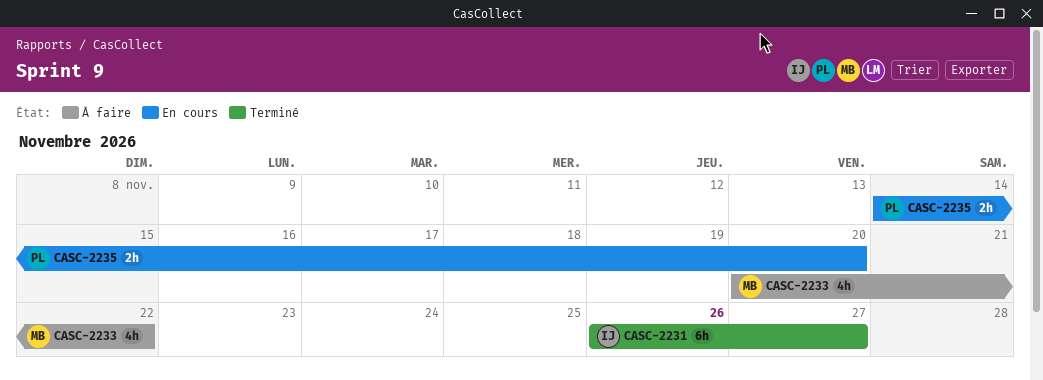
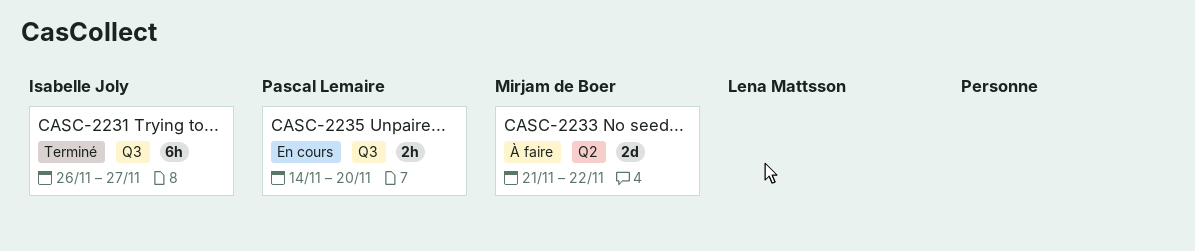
CASC-2233, estimate: 4h -> 2d
CASC-2233, start: Nov 20 -> Nov 21

